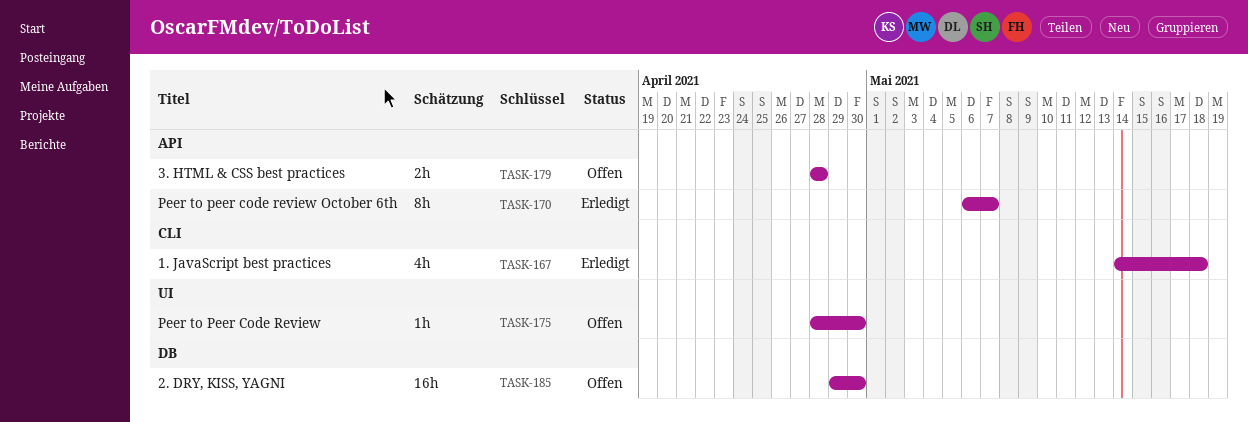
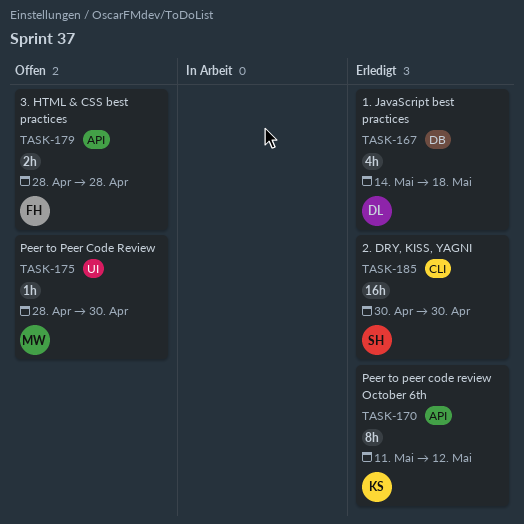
TASK-167, label: CLI -> DB
TASK-170, start: May 6 -> May 11
TASK-170, due: May 7 -> May 12
TASK-185, status: Offen -> Erledigt
TASK-185, label: DB -> CLI
TASK-185, start: Apr 29 -> Apr 30

